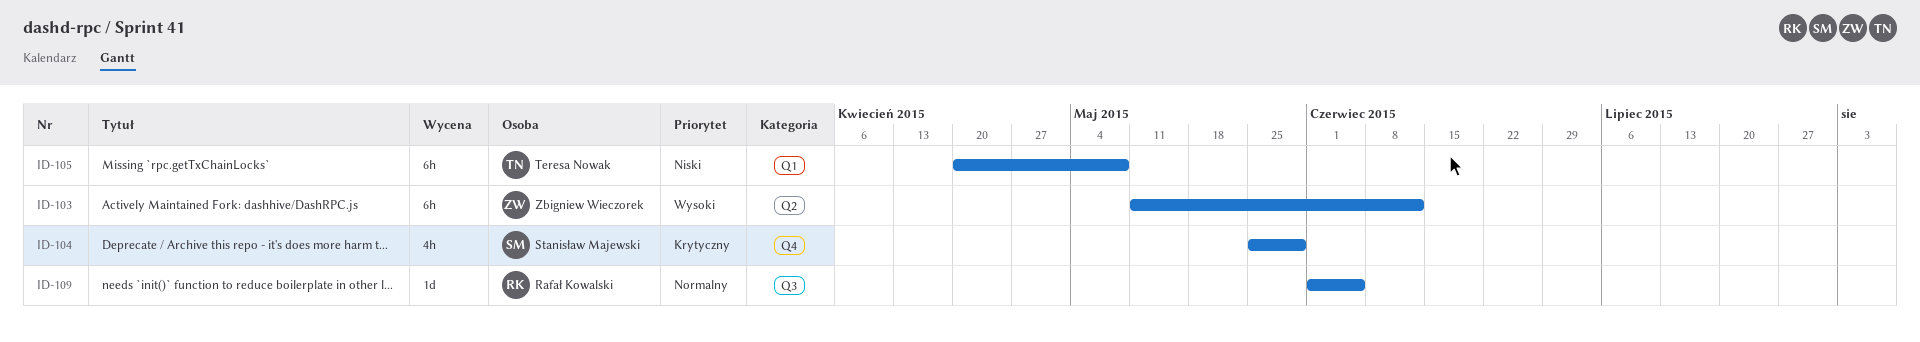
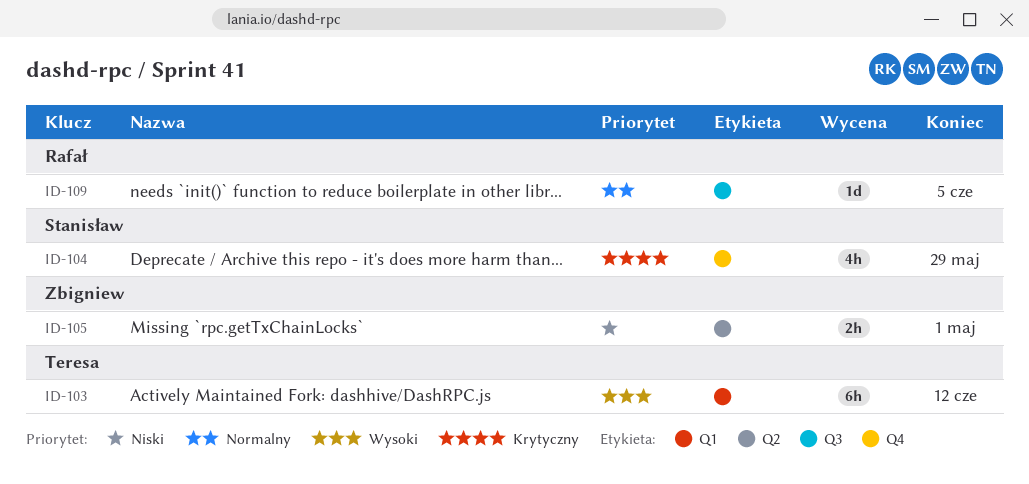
ID-103, owner: Zbigniew Wieczorek -> Teresa Nowak
ID-103, label: Q2 -> Q1
ID-105, owner: Teresa Nowak -> Zbigniew Wieczorek
ID-105, label: Q1 -> Q2
ID-105, estimate: 6h -> 2h
ID-105, due: May 8 -> May 1

